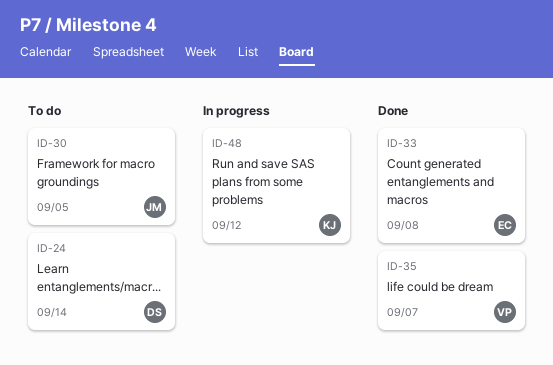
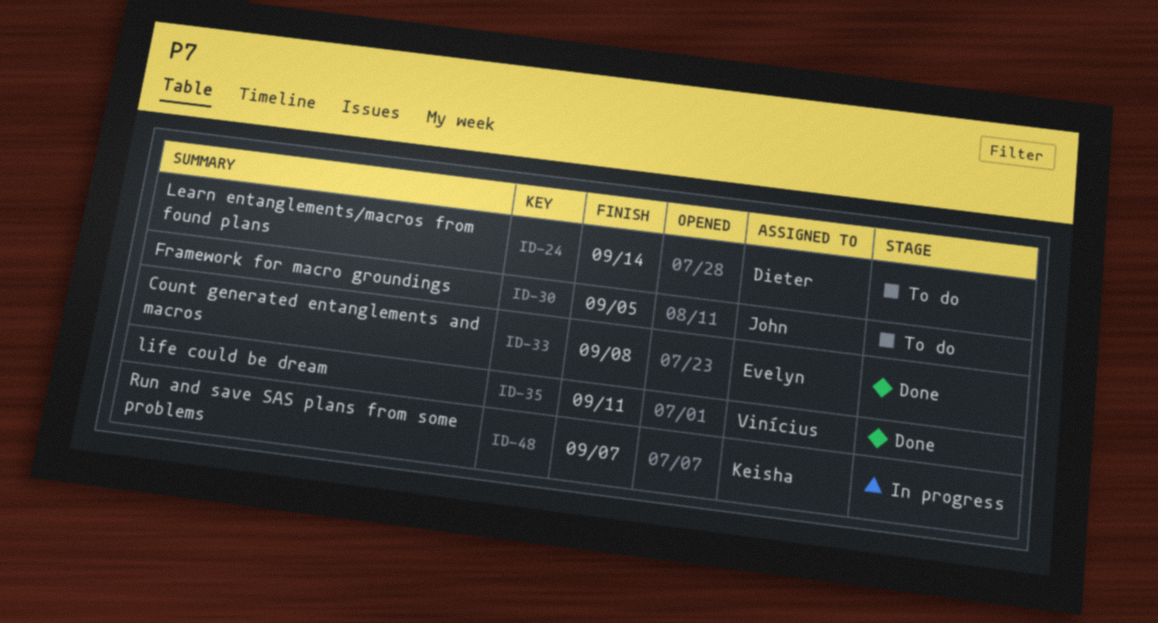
ID-35, due: Sep 7 -> Sep 11
ID-48, due: Sep 12 -> Sep 7

